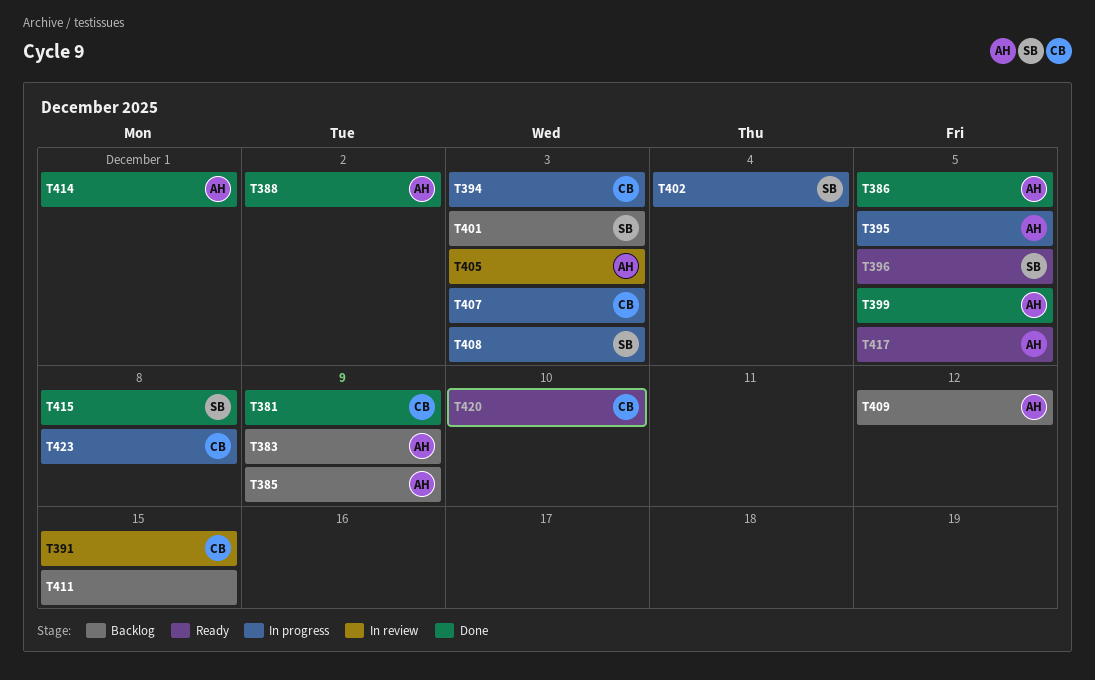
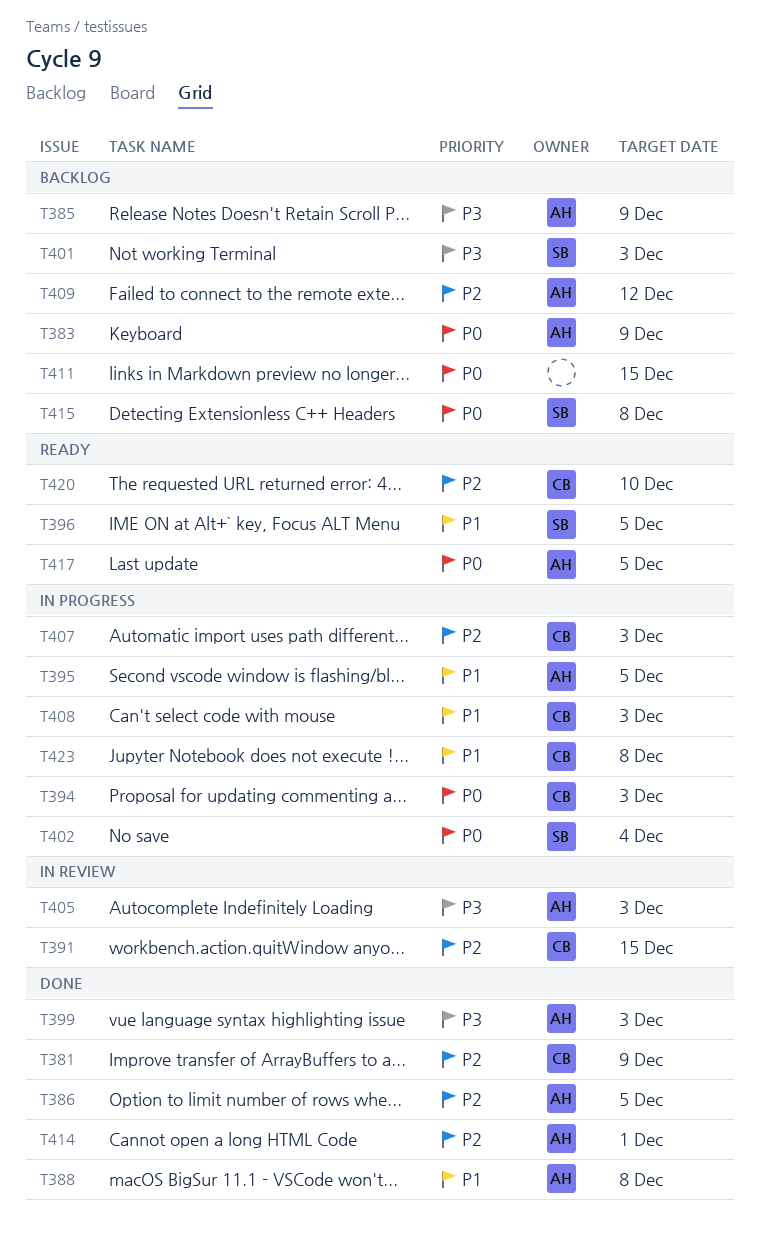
T388, due: Dec 2 -> Dec 8
T399, due: Dec 5 -> Dec 3
T408, owner: SB -> CB
T415, status: Done -> Backlog

